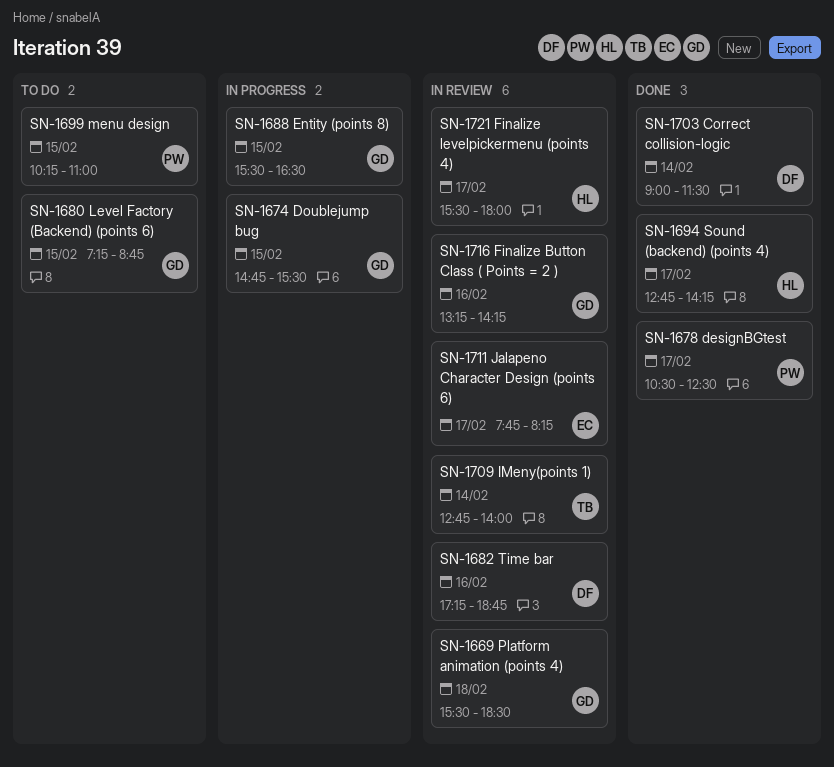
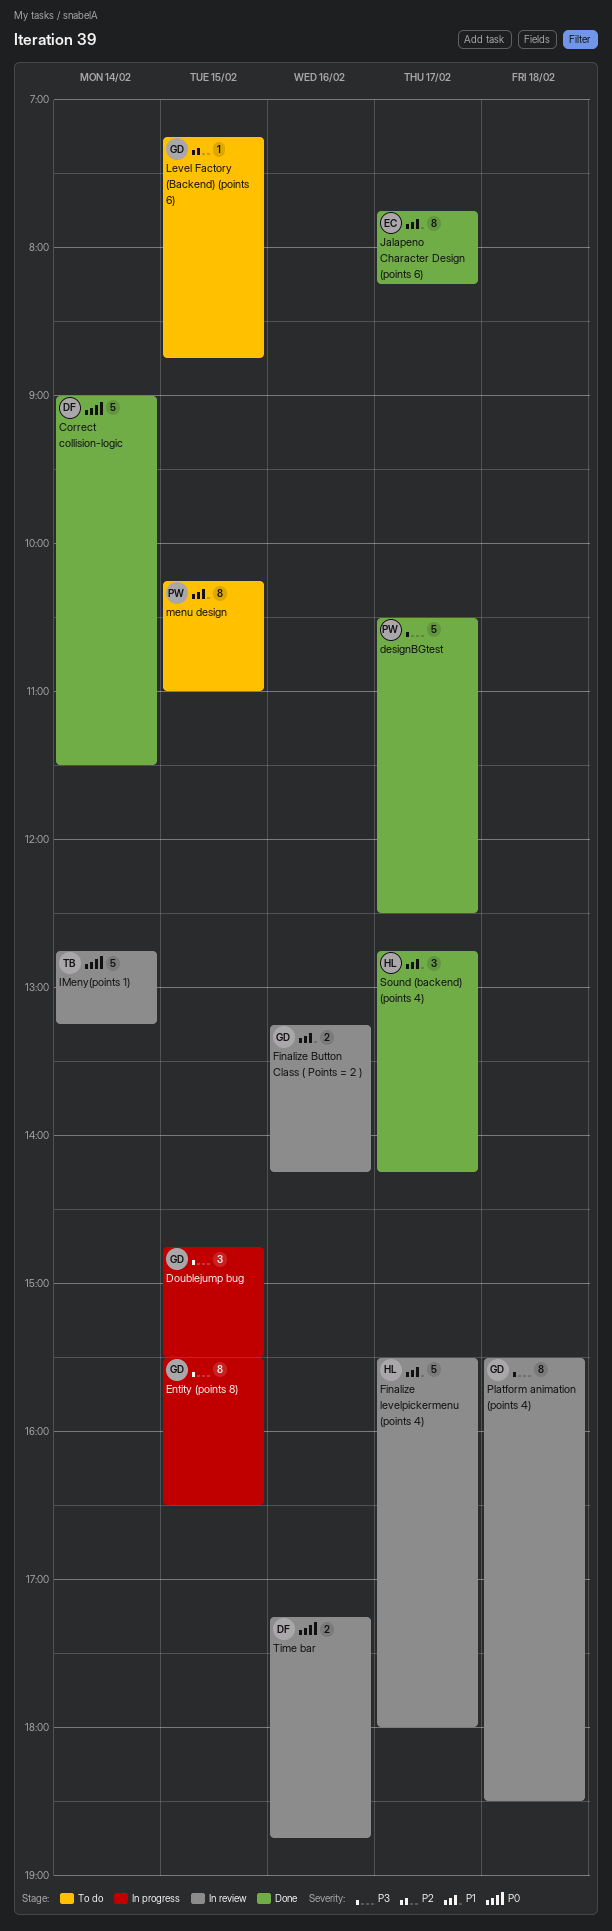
IMeny(points 1), ends: 14:00 -> 13:15
Jalapeno Character Design (points 6), status: In review -> Done

